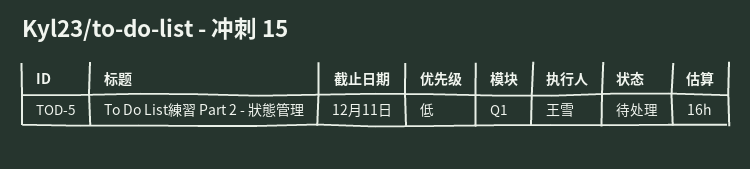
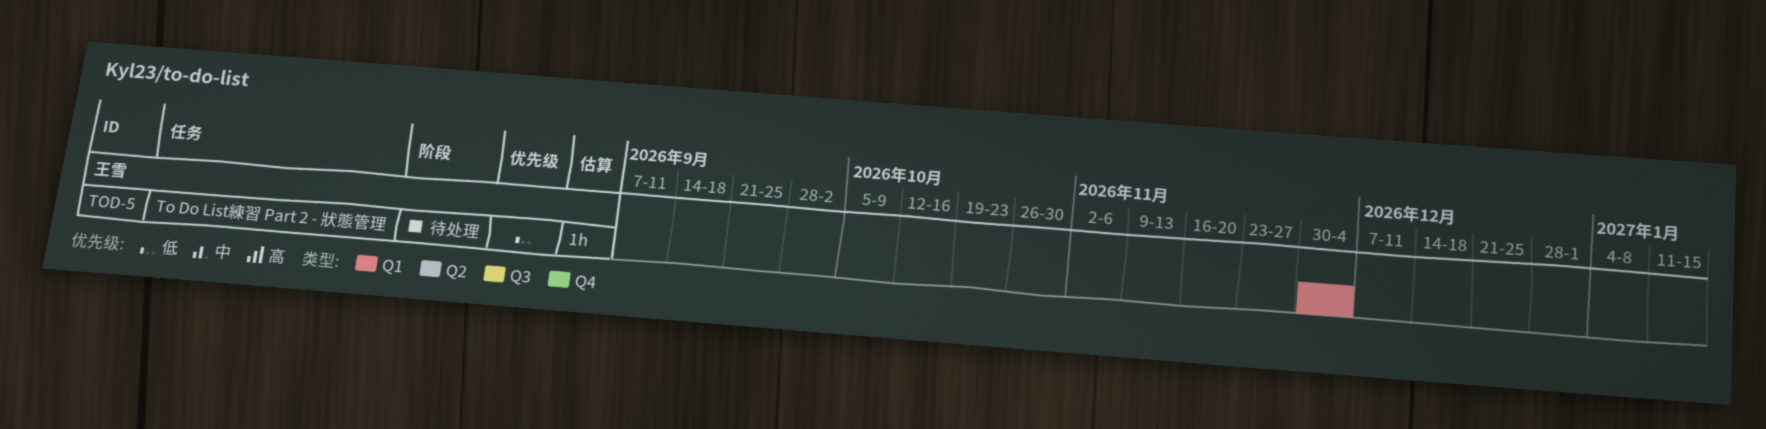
TOD-5, estimate: 16h -> 1h
TOD-5, due: Dec 11 -> Dec 4

